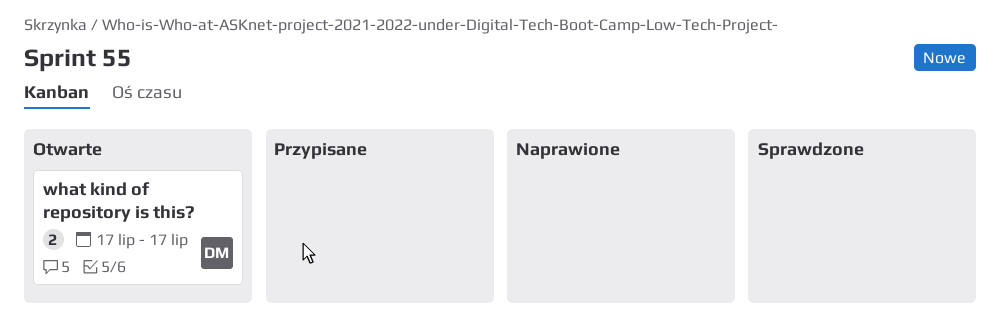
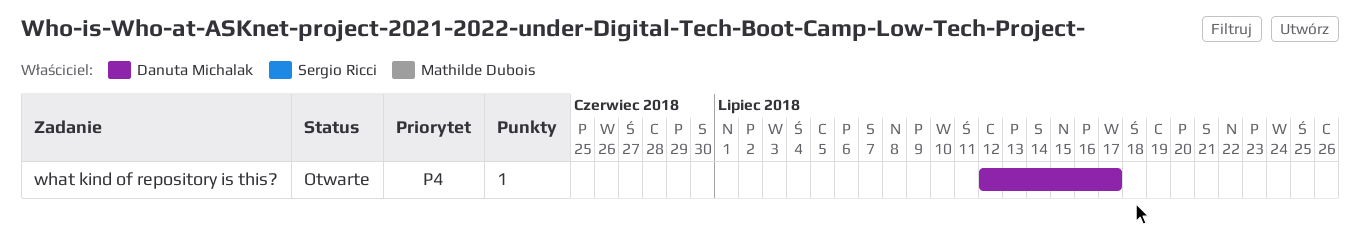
what kind of repository is this?, estimate: 2 -> 1
what kind of repository is this?, start: Jul 17 -> Jul 12

